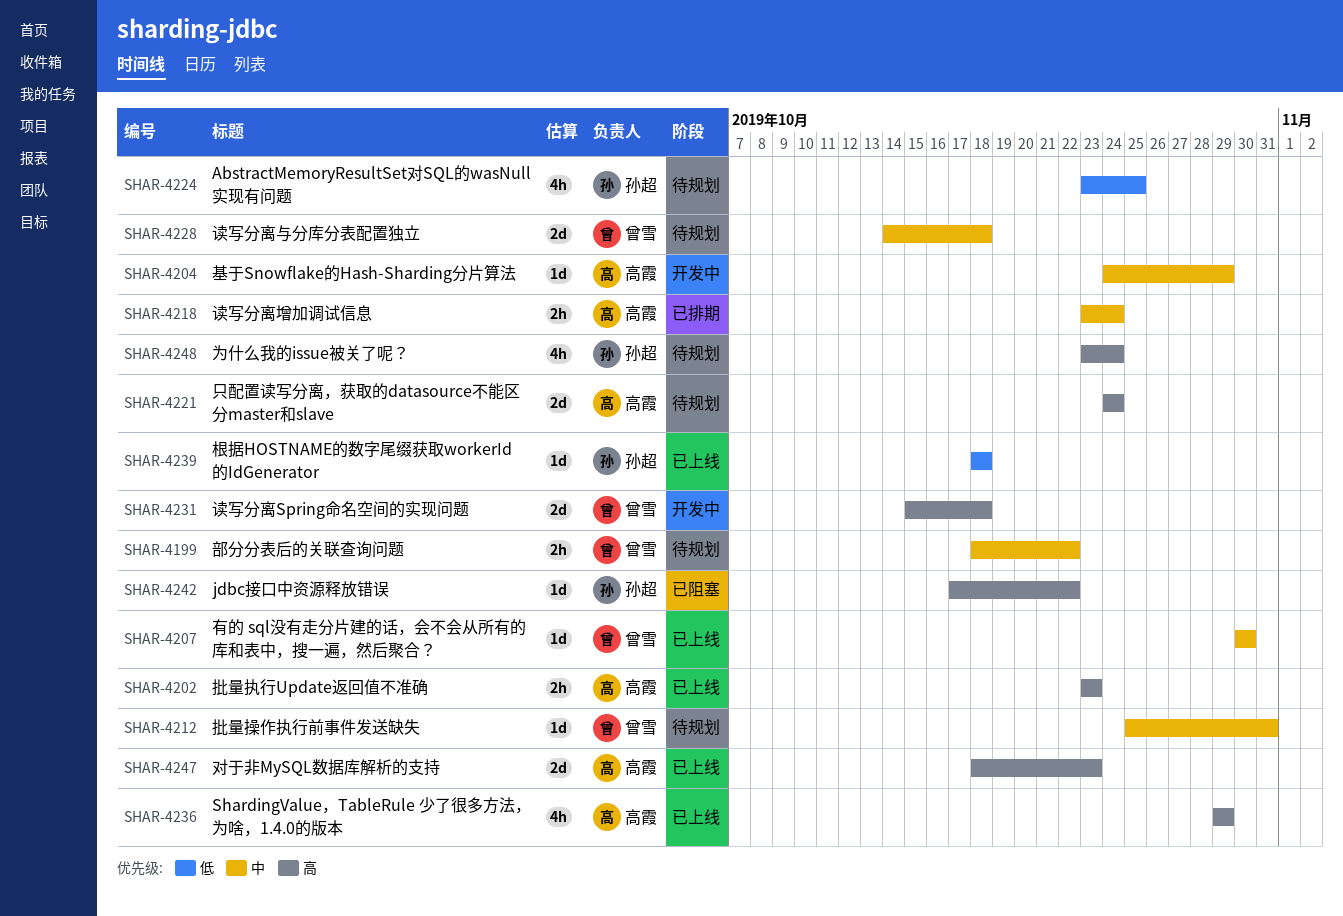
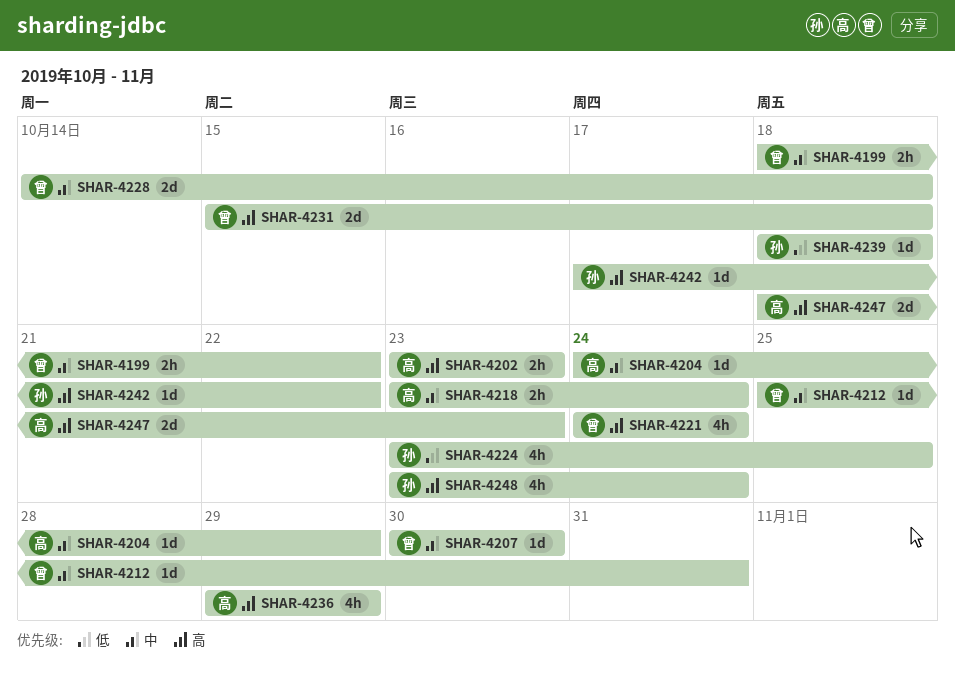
SHAR-4221, owner: 高霞 -> 曾雪
SHAR-4221, estimate: 2d -> 4h

